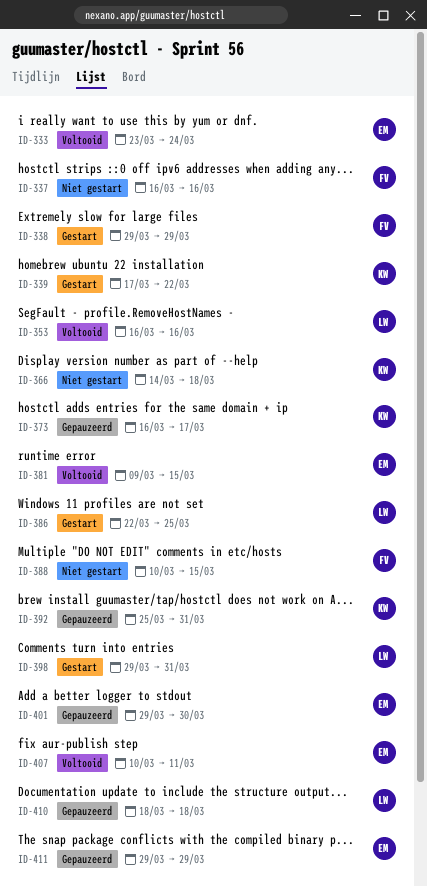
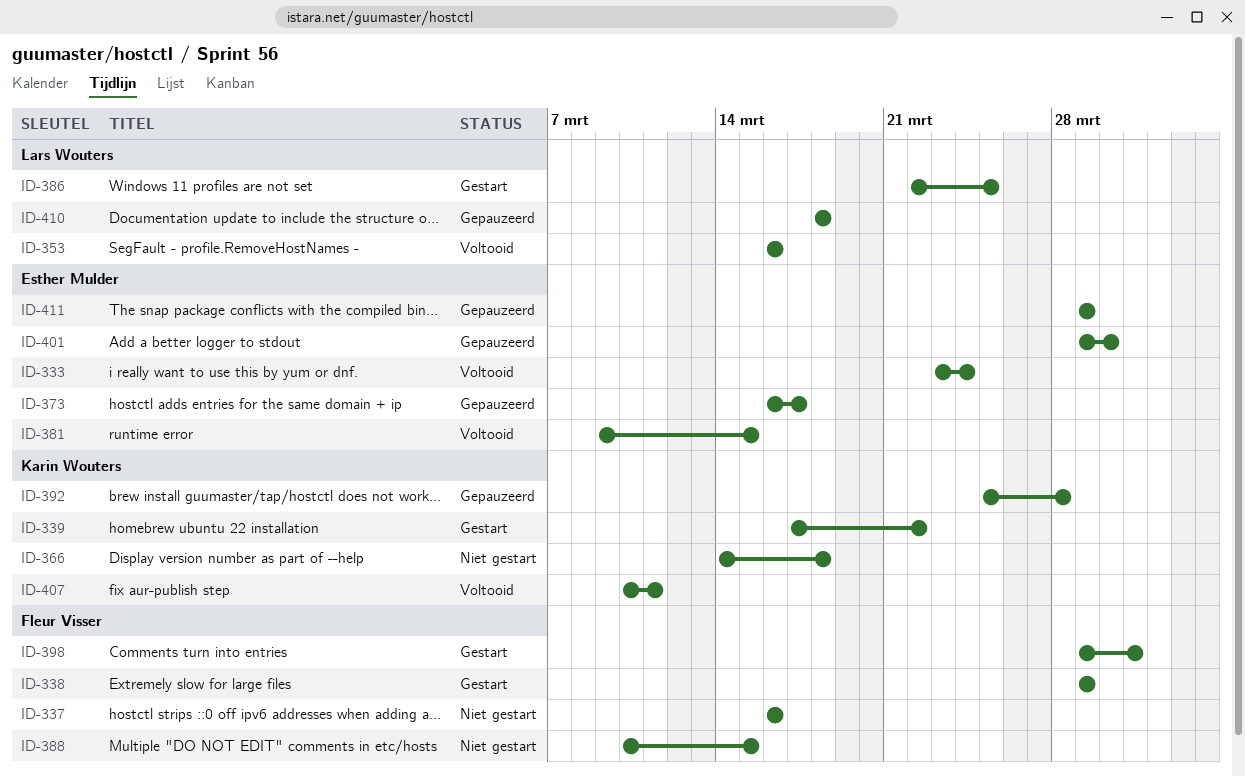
ID-373, owner: Karin Wouters -> Esther Mulder
ID-392, due: Mar 31 -> Mar 28
ID-398, owner: Lars Wouters -> Fleur Visser
ID-407, owner: Esther Mulder -> Karin Wouters

